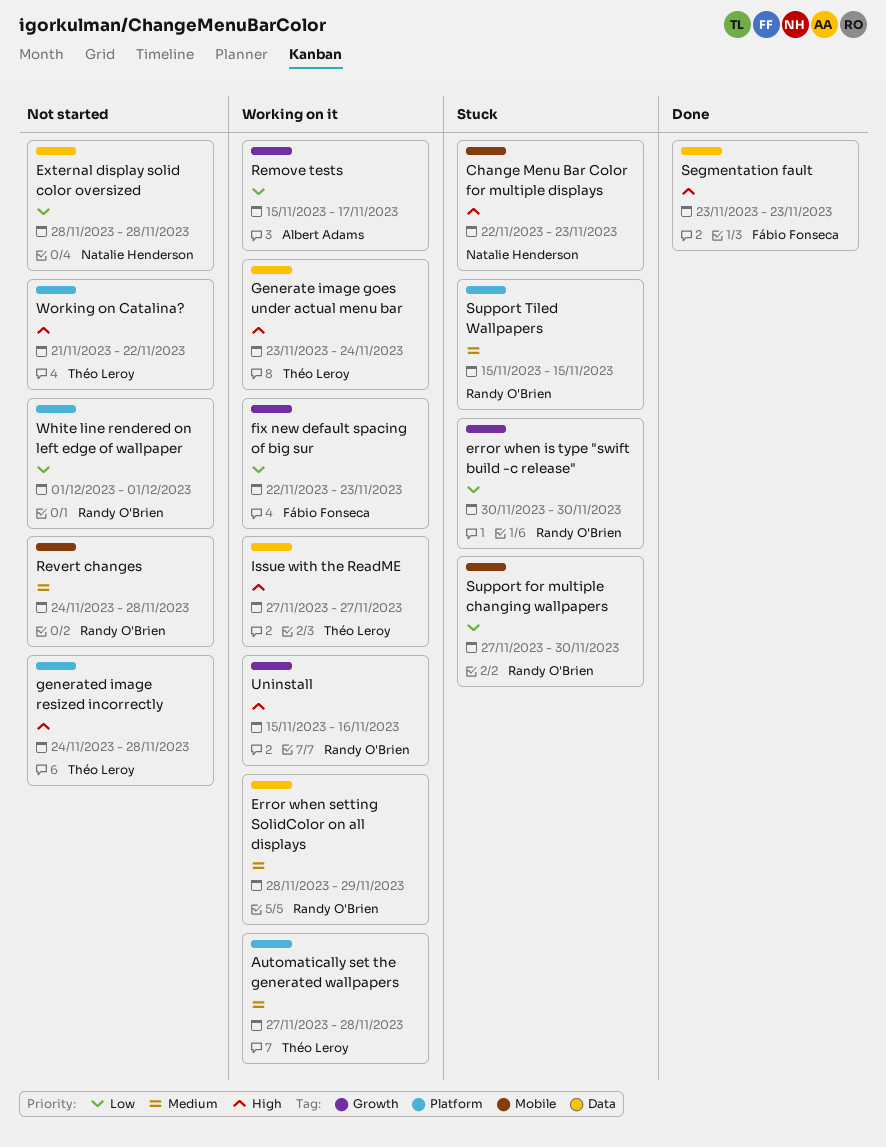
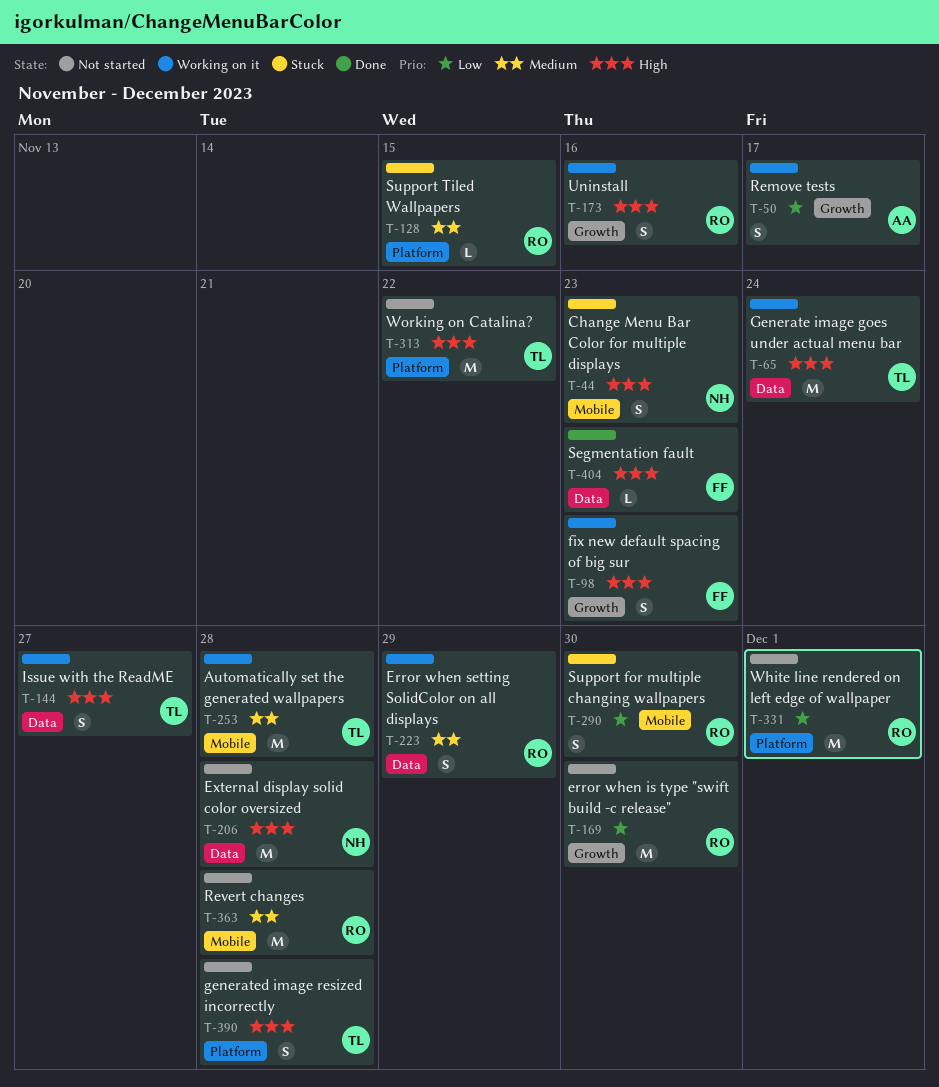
Automatically set the generated wallpapers, label: Platform -> Mobile
error when is type "swift build -c release", status: Stuck -> Not started
External display solid color oversized, priority: Low -> High
fix new default spacing of big sur, priority: Low -> High

